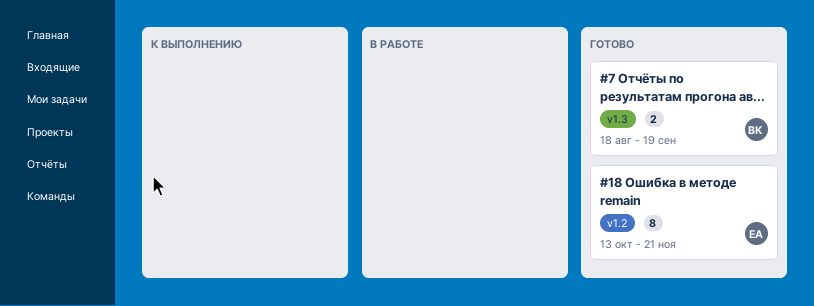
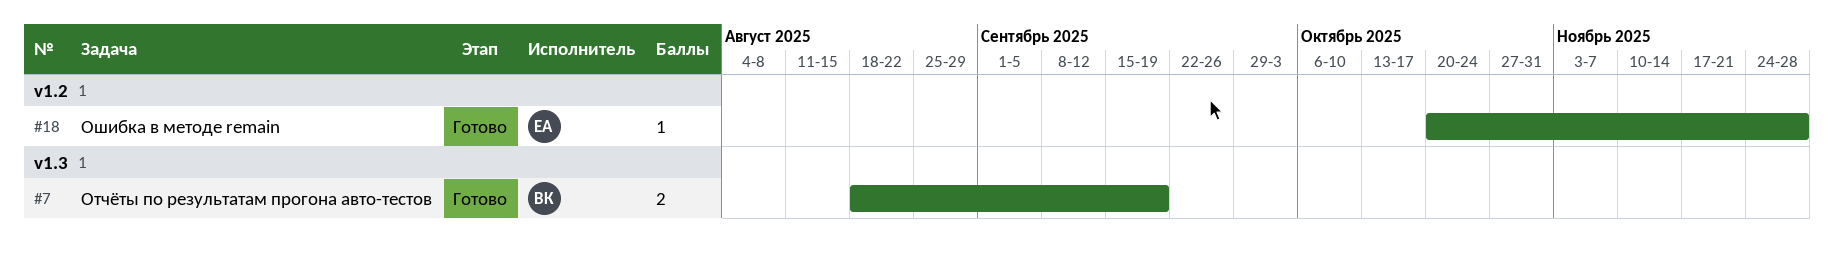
#18, estimate: 8 -> 1
#18, start: Oct 13 -> Oct 20
#18, due: Nov 21 -> Nov 28

